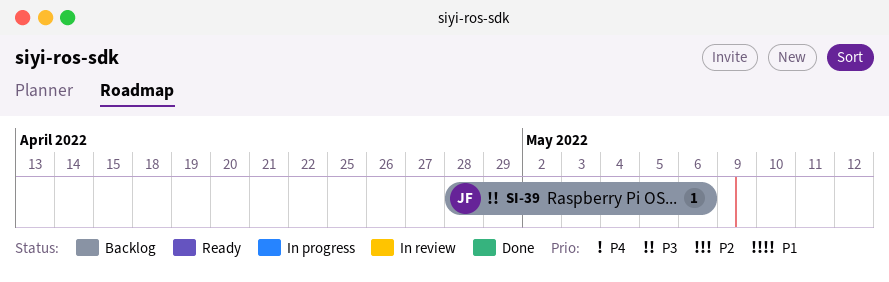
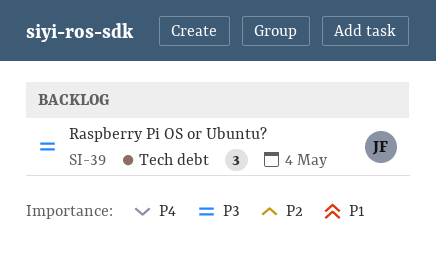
SI-39, estimate: 1 -> 3
SI-39, due: May 6 -> May 4

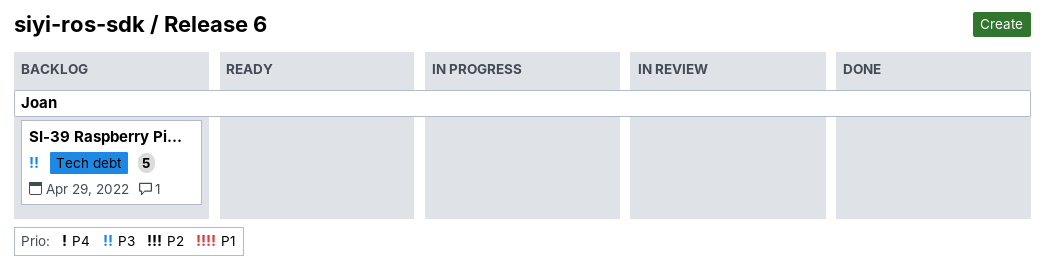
SI-39, estimate: 3 -> 5
SI-39, due: May 4 -> Apr 29

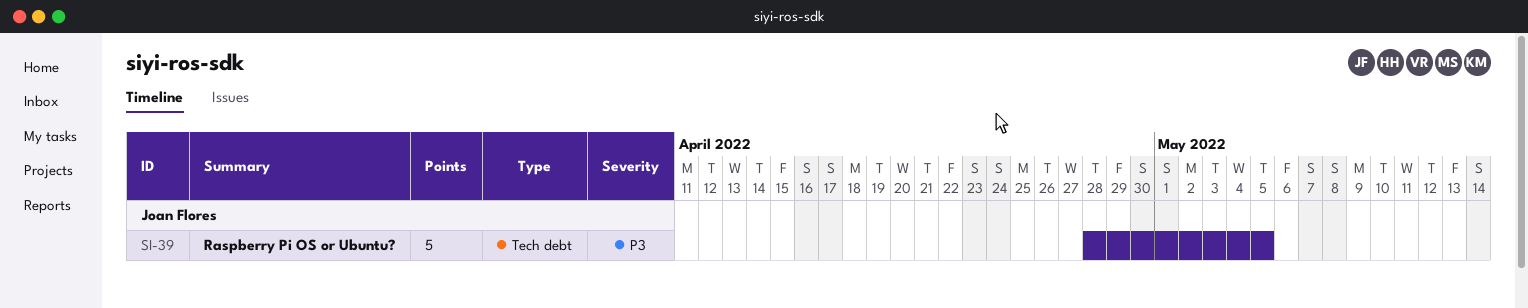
SI-39, due: Apr 29 -> May 5

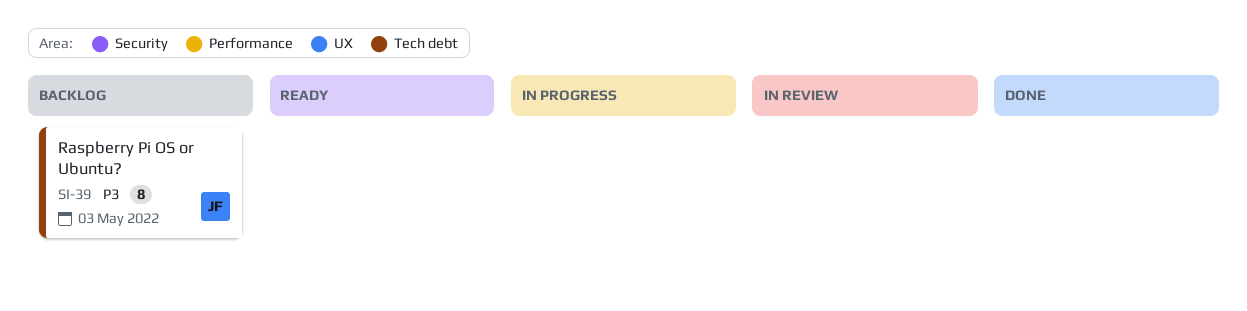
SI-39, estimate: 5 -> 8
SI-39, due: May 5 -> May 3

